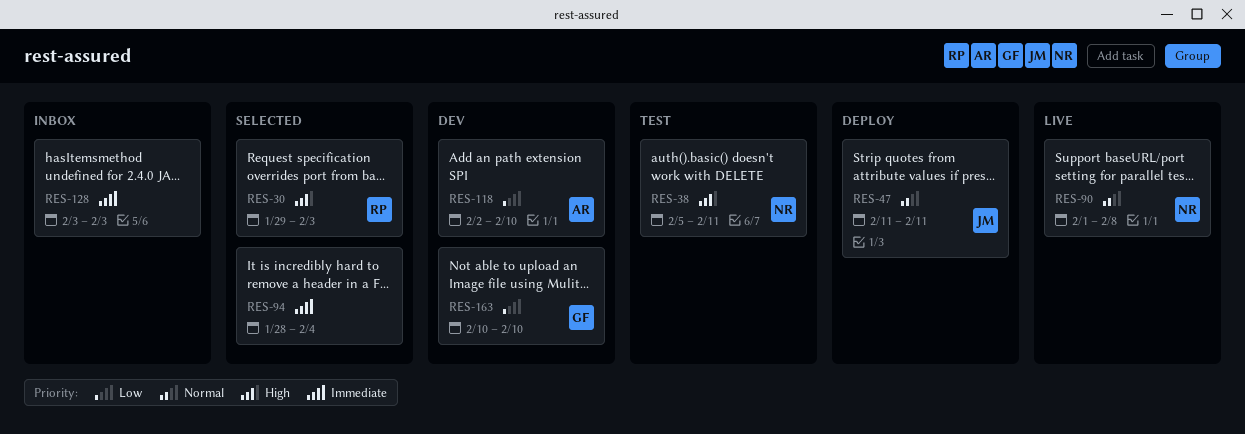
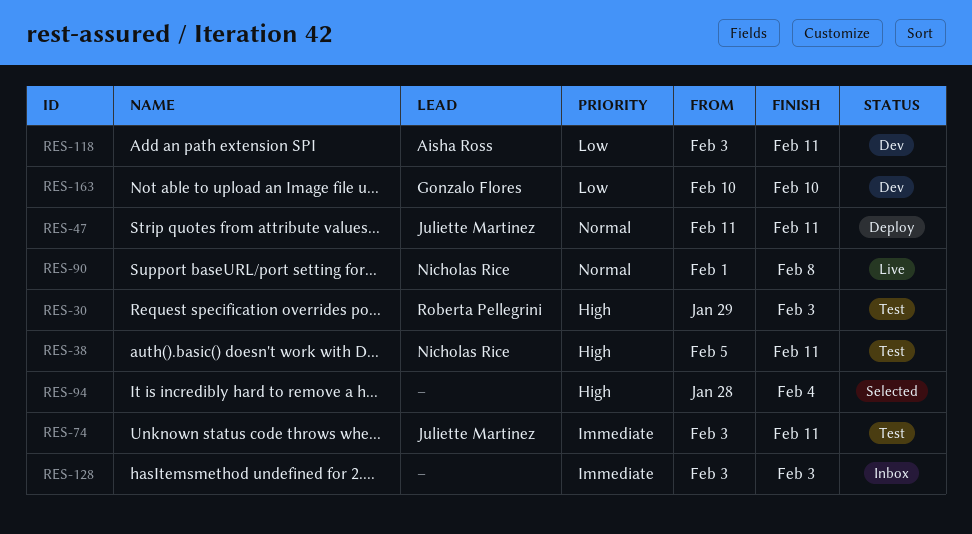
RES-30, status: Selected -> Test
RES-74: none -> present
RES-94, priority: Immediate -> High
RES-118, start: Feb 2 -> Feb 3
RES-118, due: Feb 10 -> Feb 11

